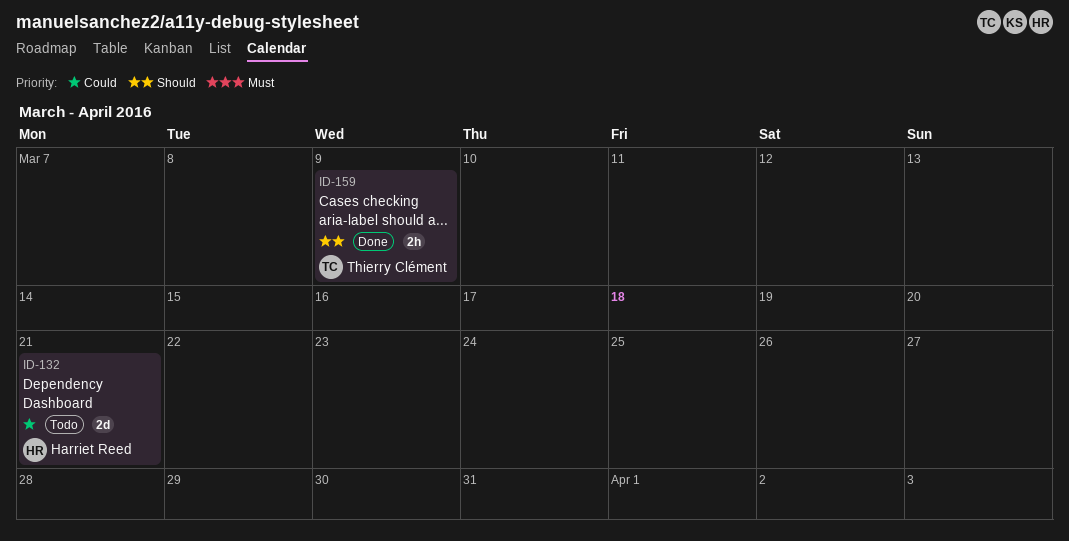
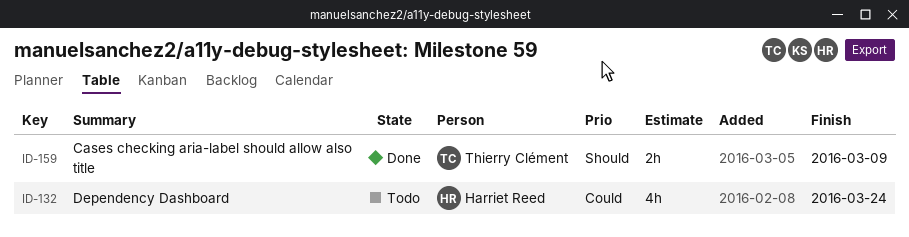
ID-132, estimate: 2d -> 4h
ID-132, due: Mar 21 -> Mar 24

